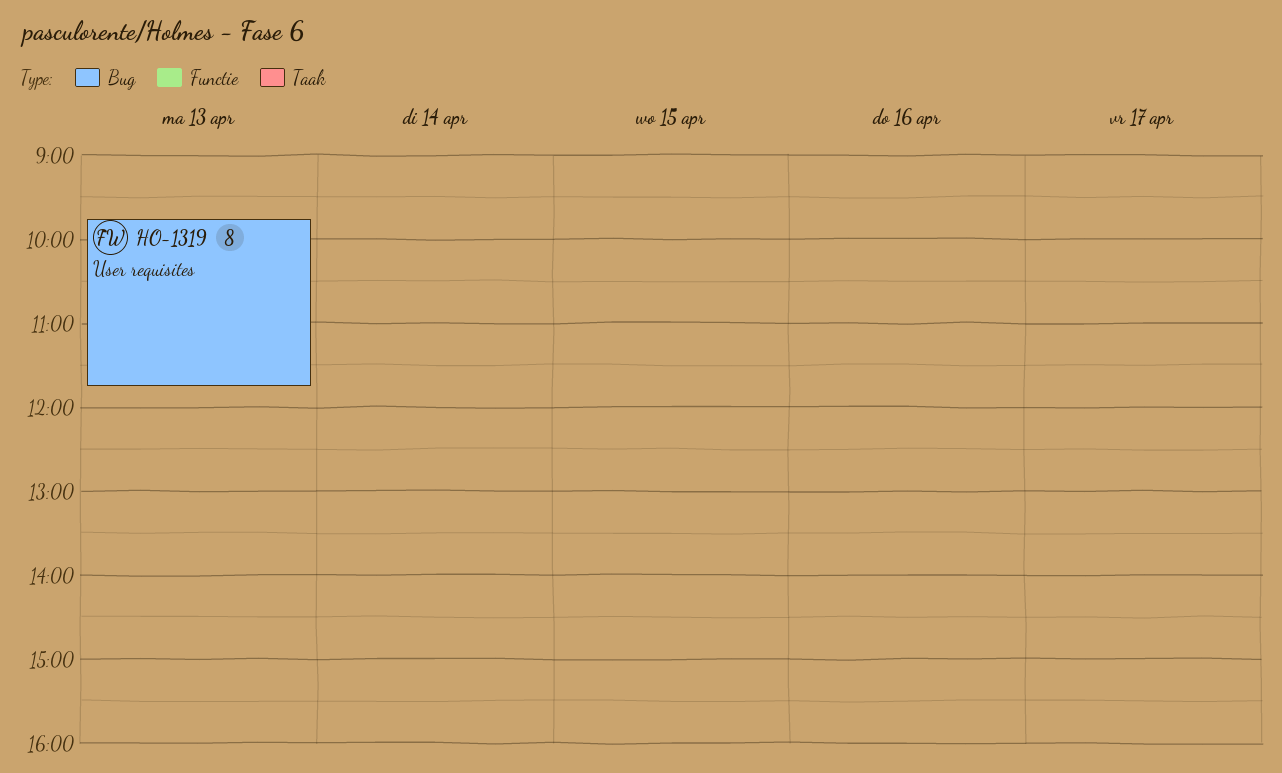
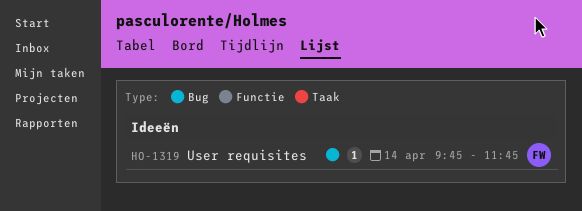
HO-1319, estimate: 8 -> 1
HO-1319, day: Apr 13 -> Apr 14

